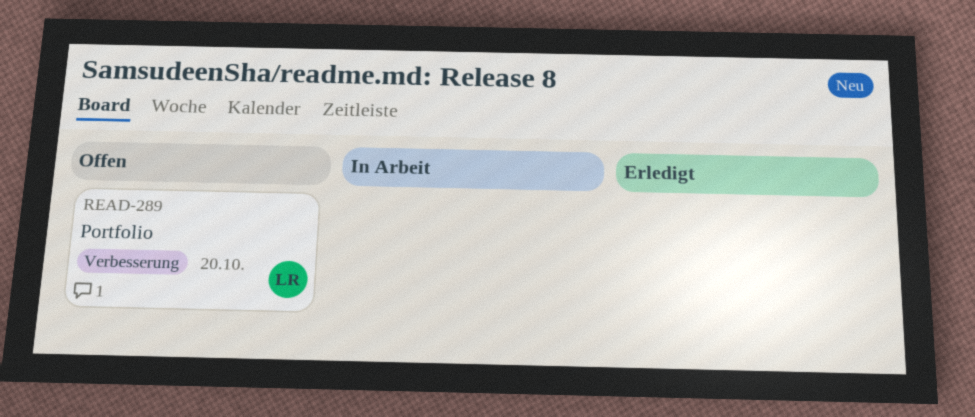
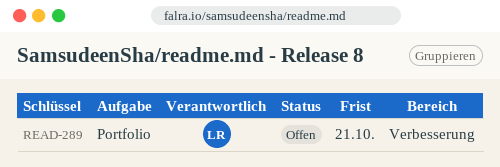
READ-289, due: Oct 20 -> Oct 21

